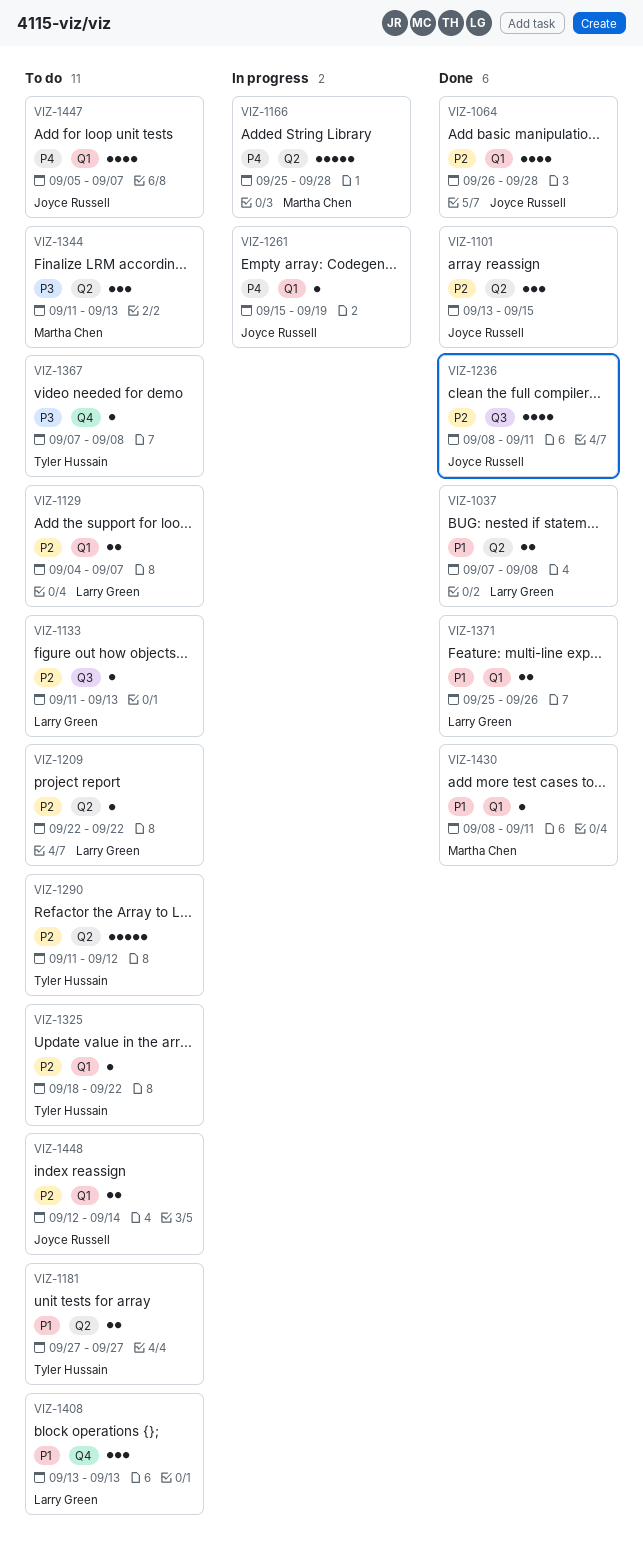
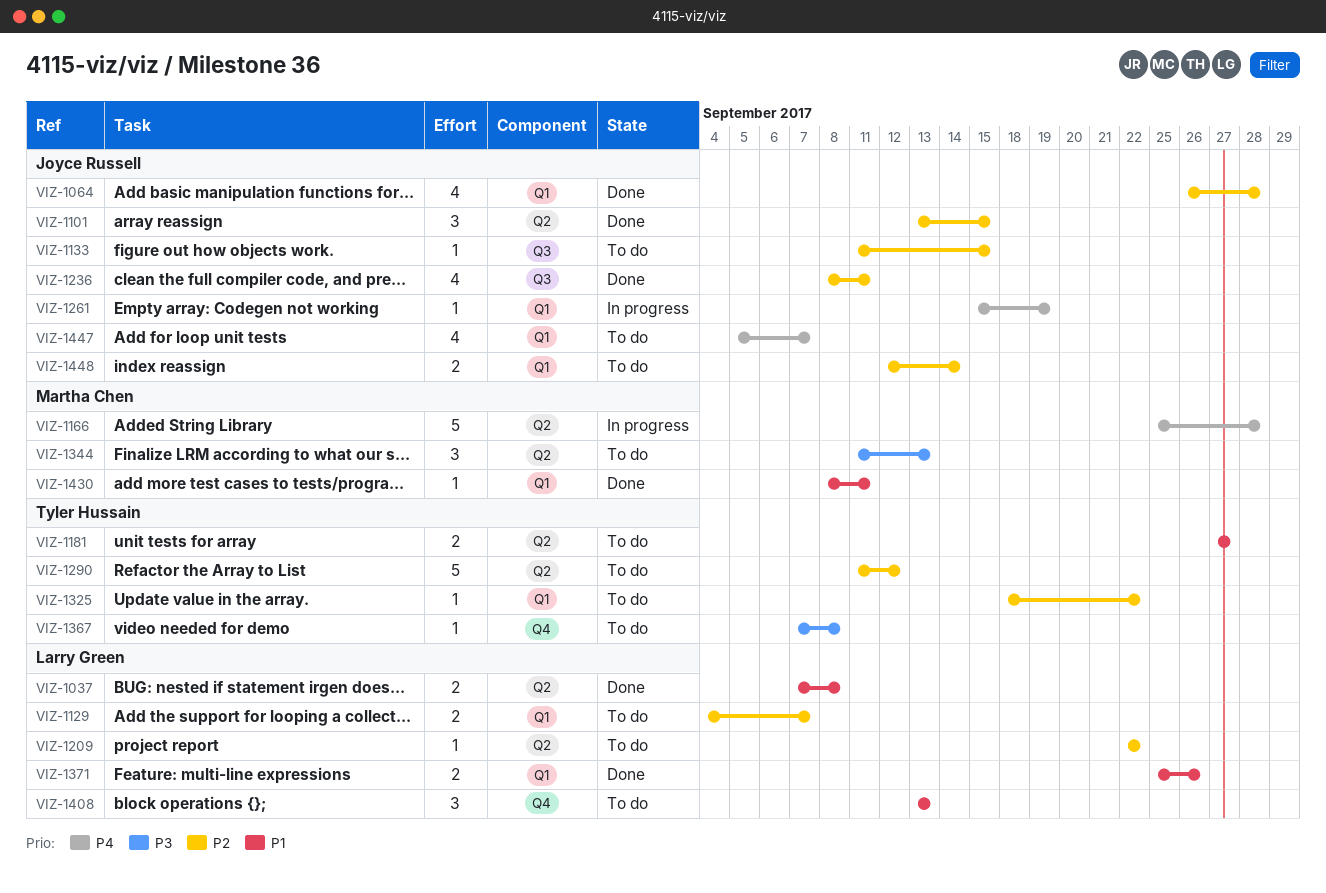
VIZ-1133, owner: Larry Green -> Joyce Russell
VIZ-1133, due: Sep 13 -> Sep 15

